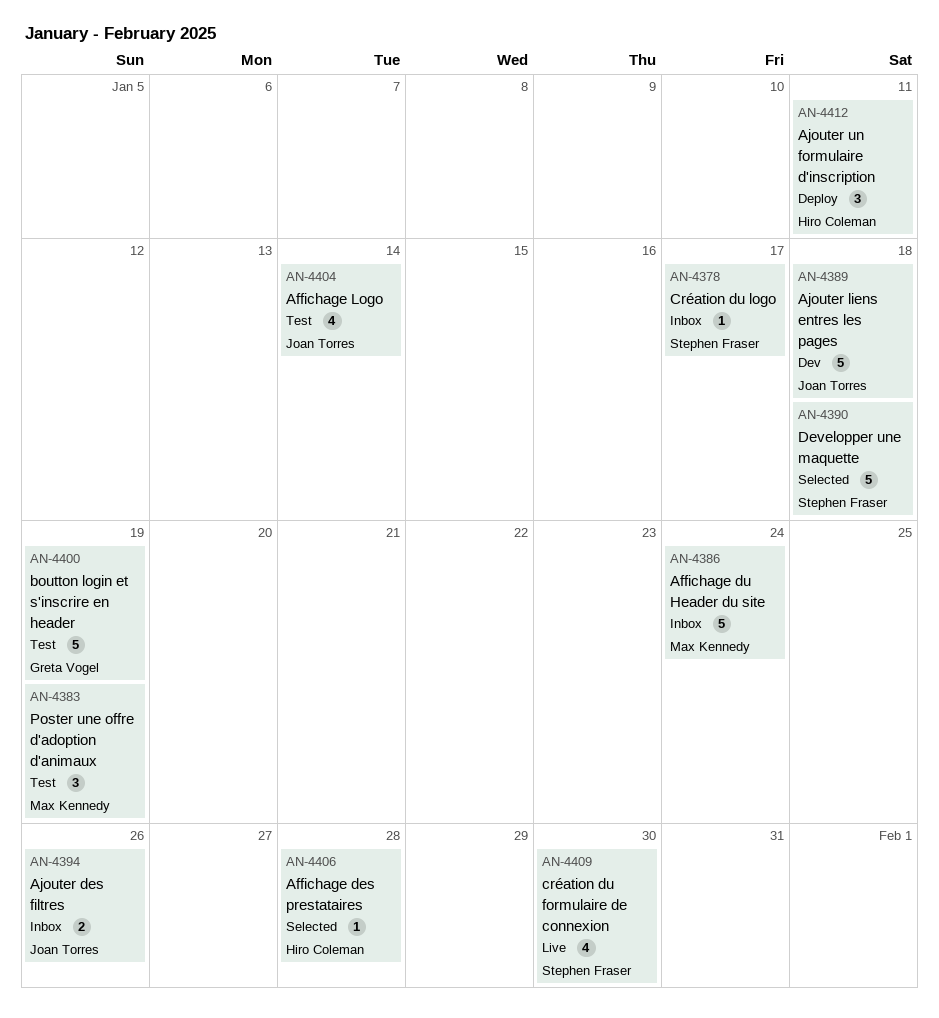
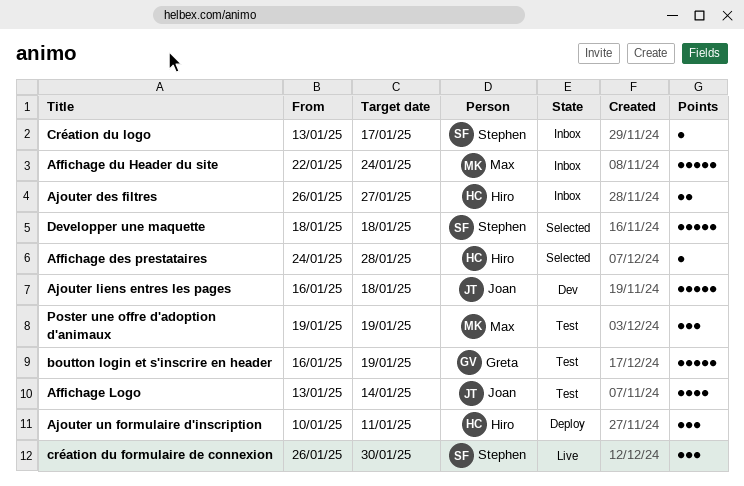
Ajouter des filtres, owner: Joan Torres -> Hiro Coleman
Ajouter des filtres, due: Jan 26 -> Jan 27
création du formulaire de connexion, estimate: 4 -> 3

